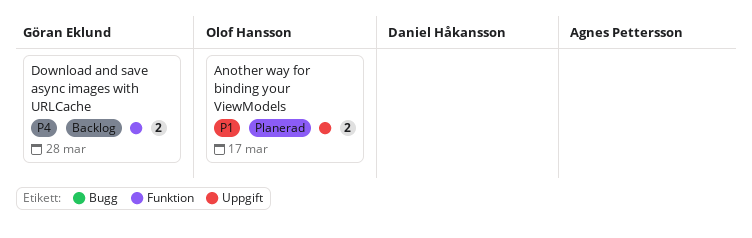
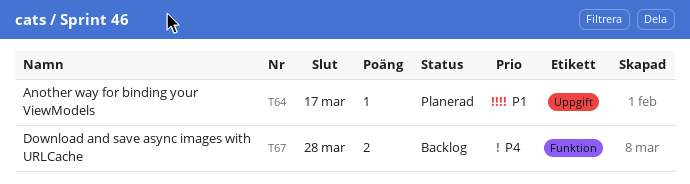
Another way for binding your ViewModels, estimate: 2 -> 1

